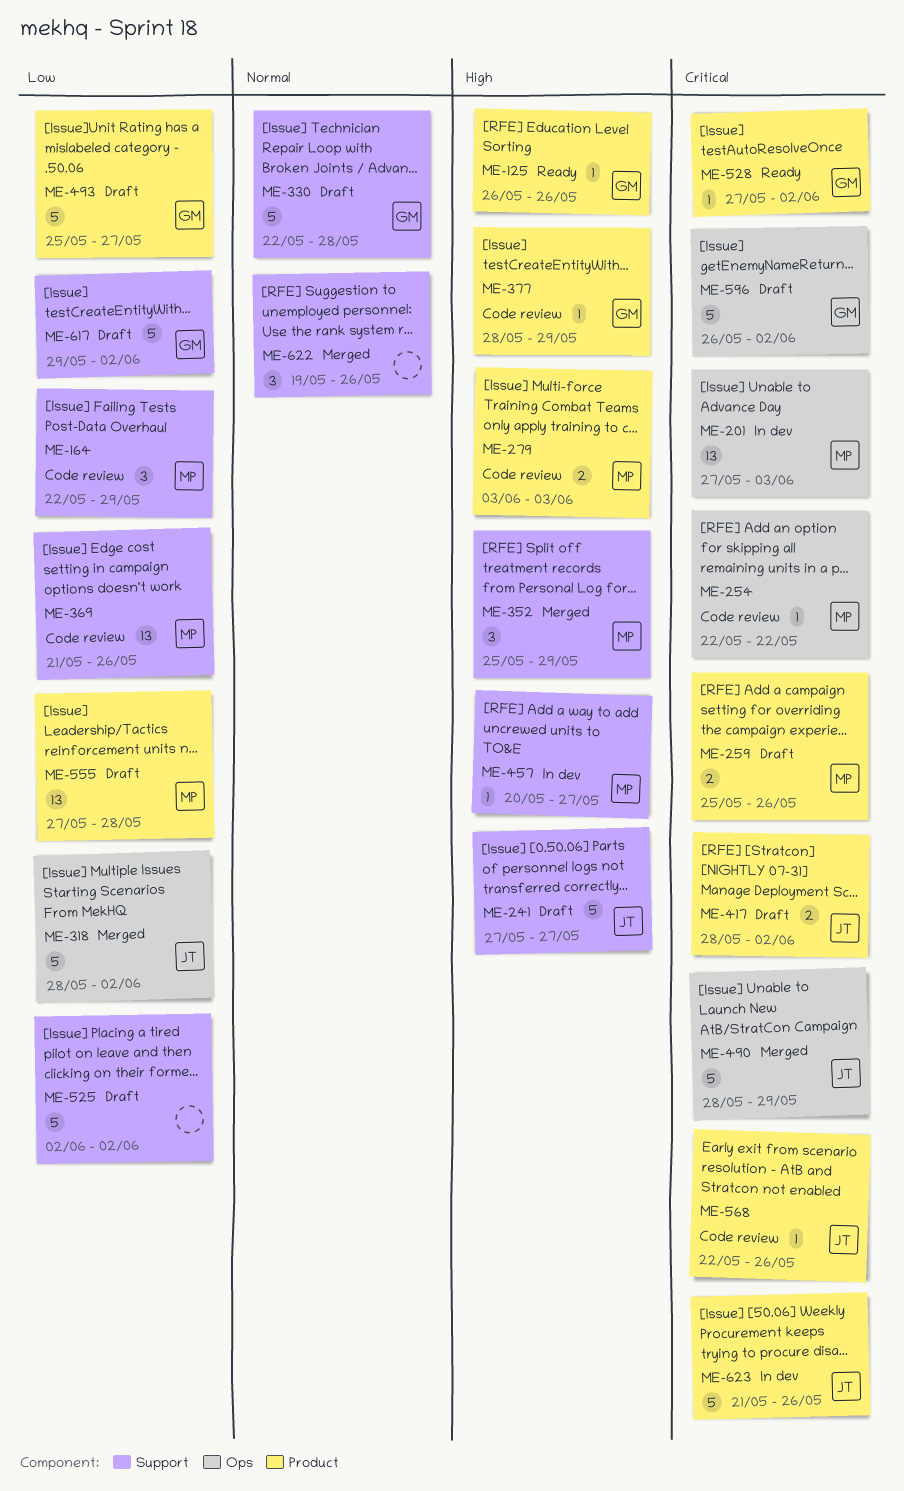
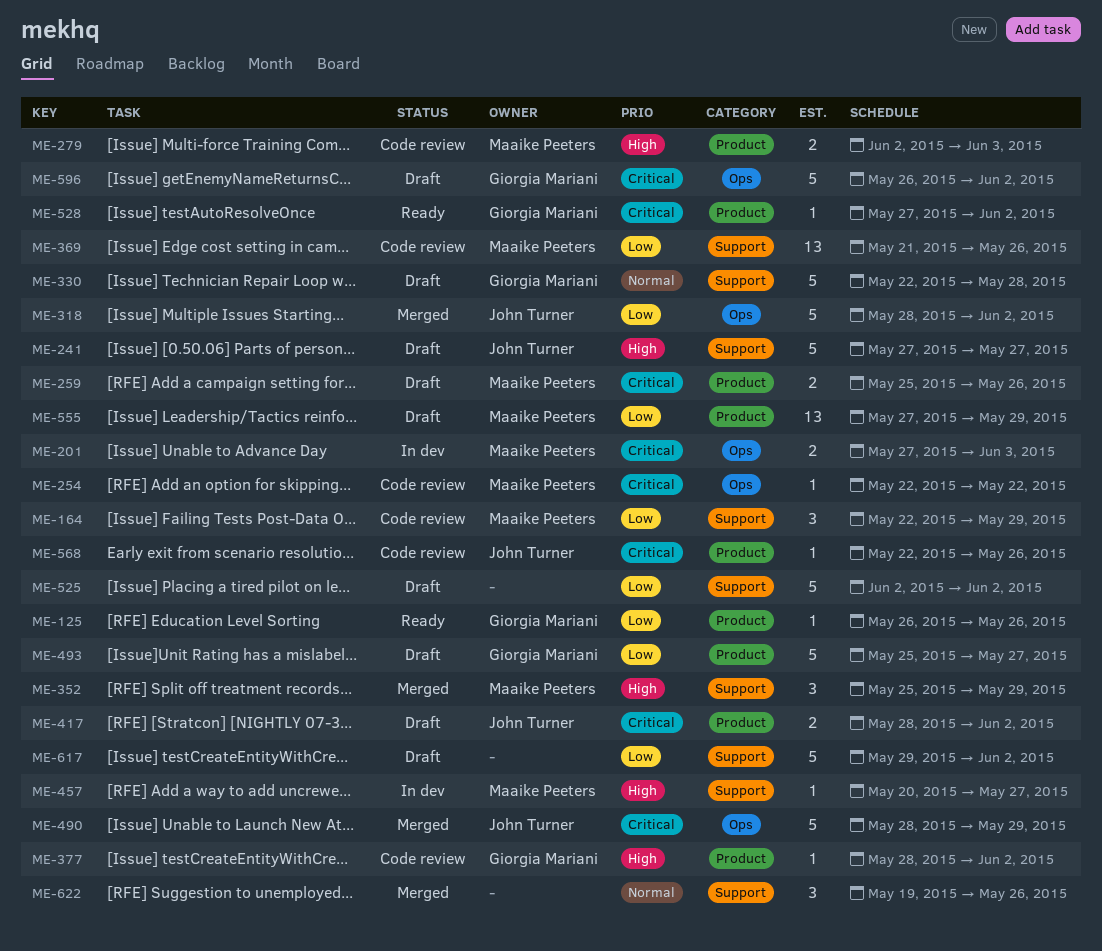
ME-125, priority: High -> Low
ME-201, estimate: 13 -> 2
ME-279, start: Jun 3 -> Jun 2
ME-377, due: May 29 -> Jun 2
ME-555, due: May 28 -> May 29
ME-617, owner: Giorgia Mariani -> none
ME-623: present -> none

